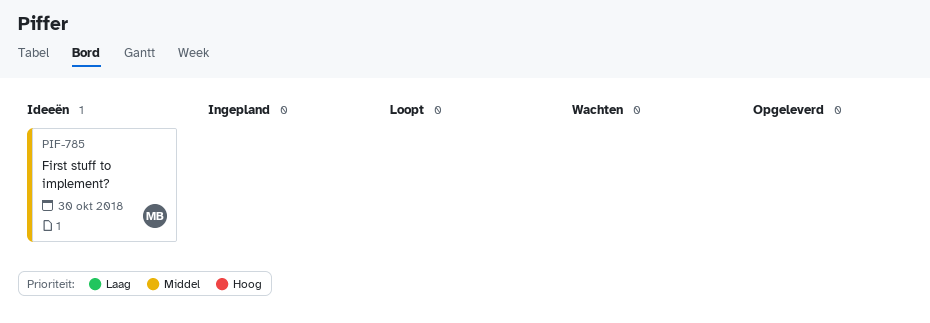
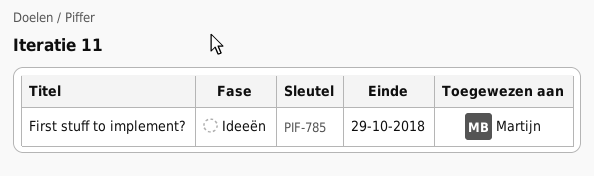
PIF-785, due: Oct 30 -> Oct 29

